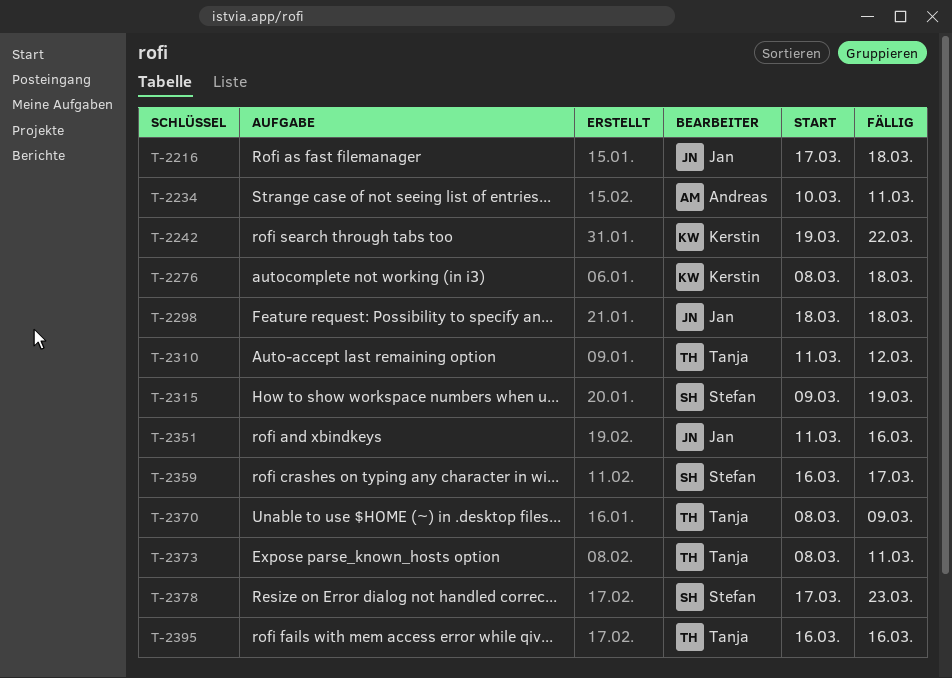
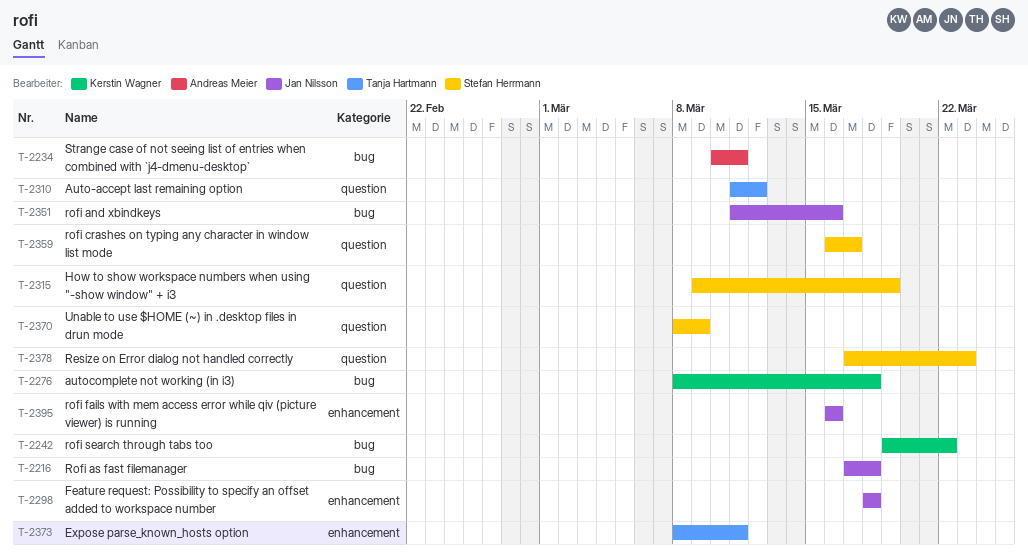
T-2370, owner: Tanja Hartmann -> Stefan Herrmann
T-2395, owner: Tanja Hartmann -> Jan Nilsson

